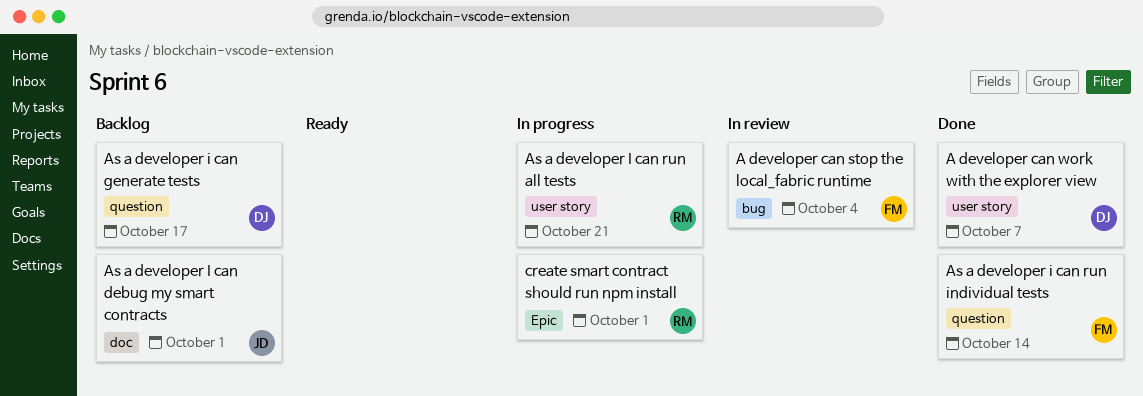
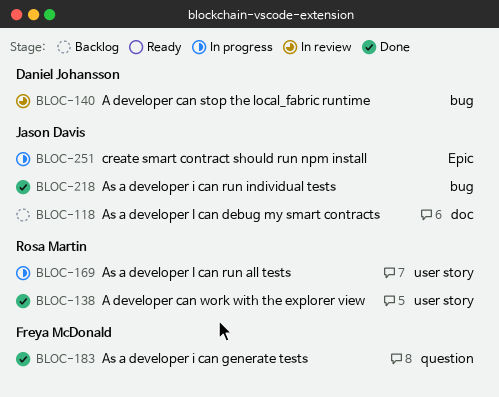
A developer can stop the local_fabric runtime, owner: Freya McDonald -> Daniel Johansson
A developer can work with the explorer view, owner: Daniel Johansson -> Rosa Martin
As a developer i can generate tests, status: Backlog -> Done
As a developer i can generate tests, owner: Daniel Johansson -> Freya McDonald
As a developer i can run individual tests, owner: Freya McDonald -> Jason Davis
As a developer i can run individual tests, label: question -> bug
create smart contract should run npm install, owner: Rosa Martin -> Jason Davis

